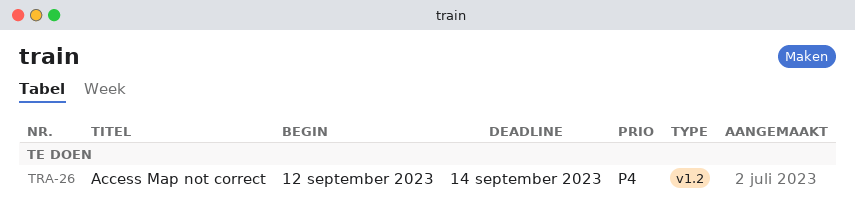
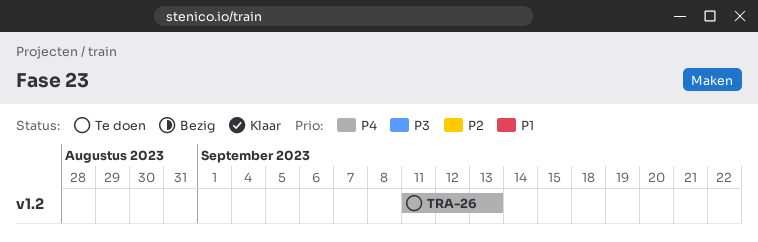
TRA-26, start: Sep 12 -> Sep 11
TRA-26, due: Sep 14 -> Sep 13

